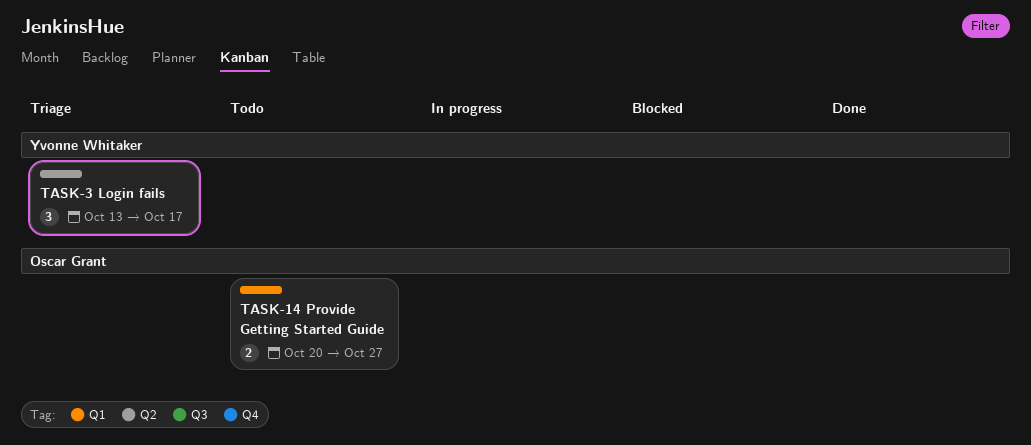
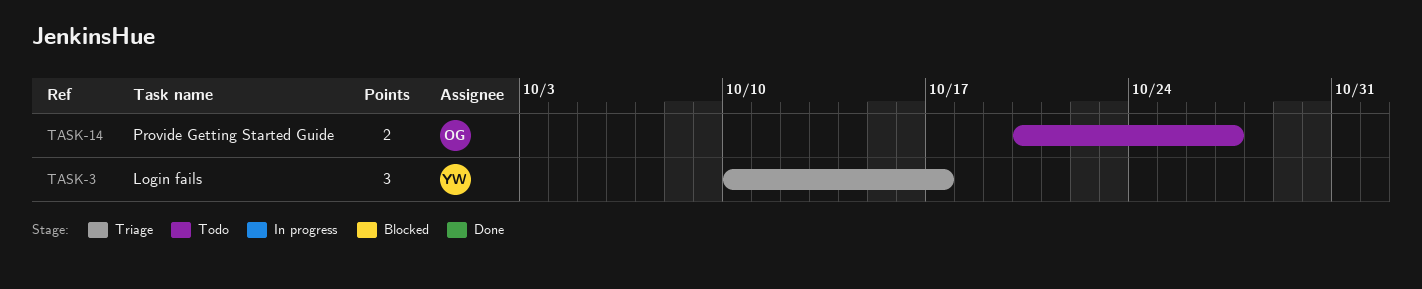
TASK-3, start: Oct 13 -> Oct 10

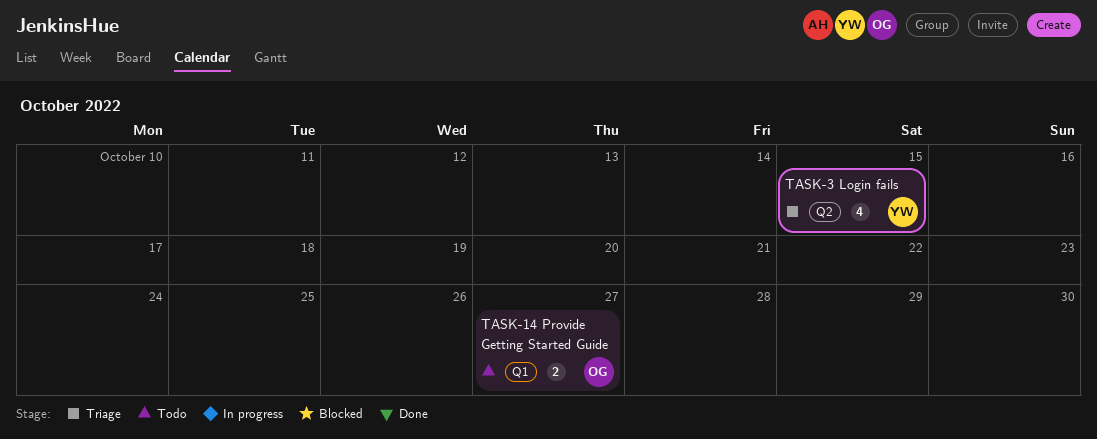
TASK-3, estimate: 3 -> 4
TASK-3, due: Oct 17 -> Oct 15

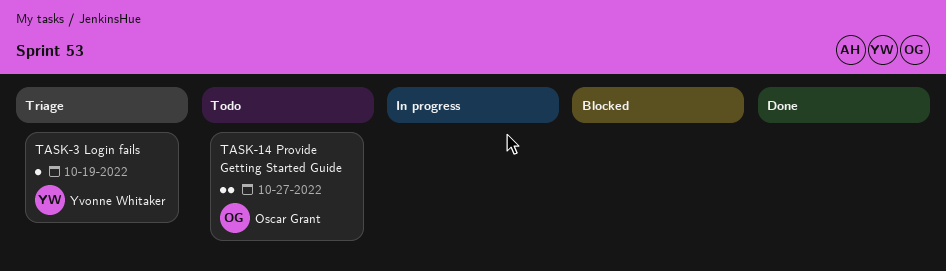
TASK-3, estimate: 4 -> 1
TASK-3, due: Oct 15 -> Oct 19

